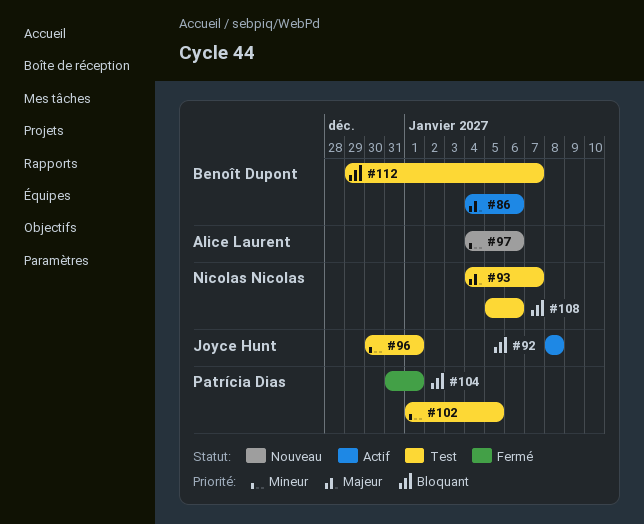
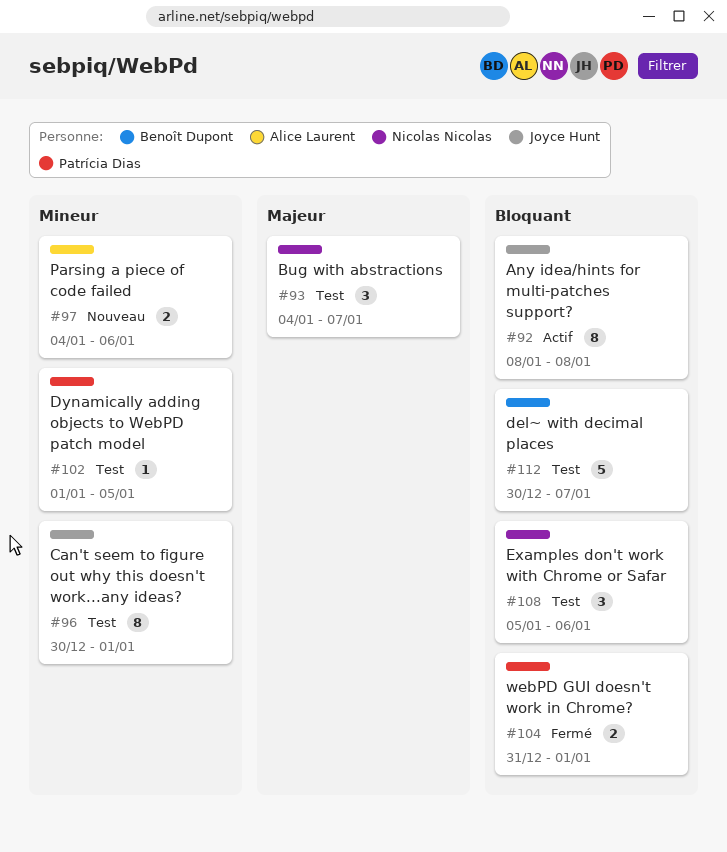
#86: present -> none
#112, start: Dec 29 -> Dec 30

